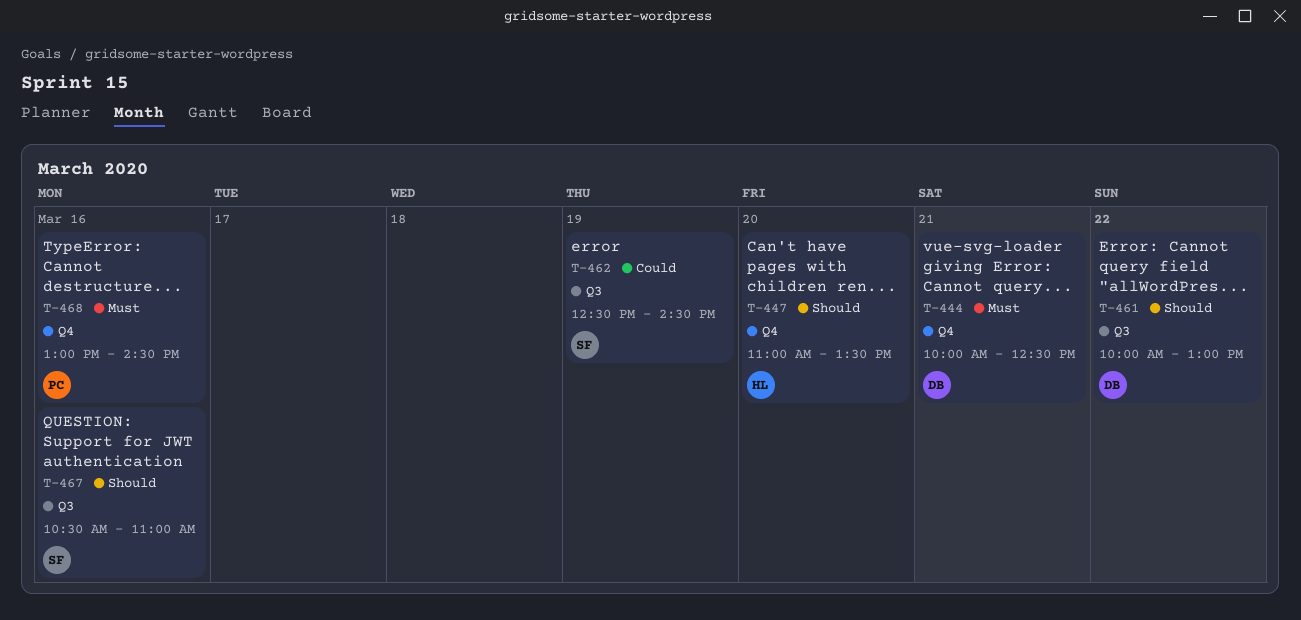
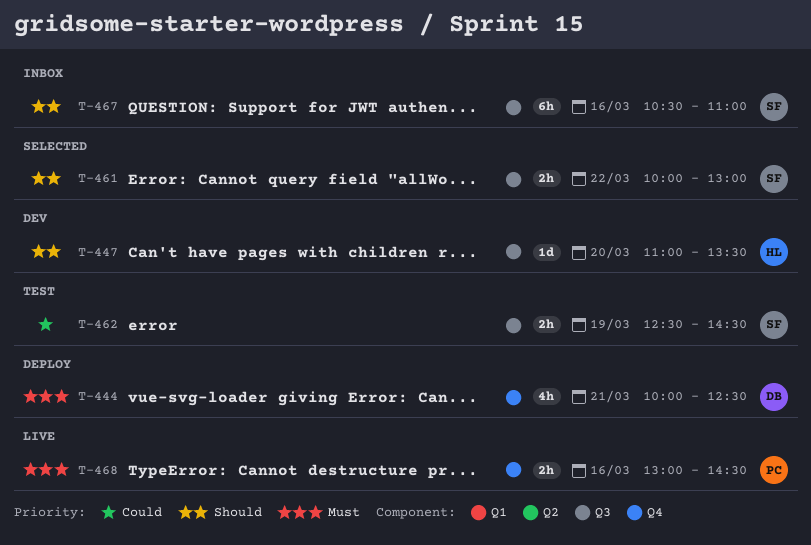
T-447, label: Q4 -> Q3
T-461, owner: DB -> SF

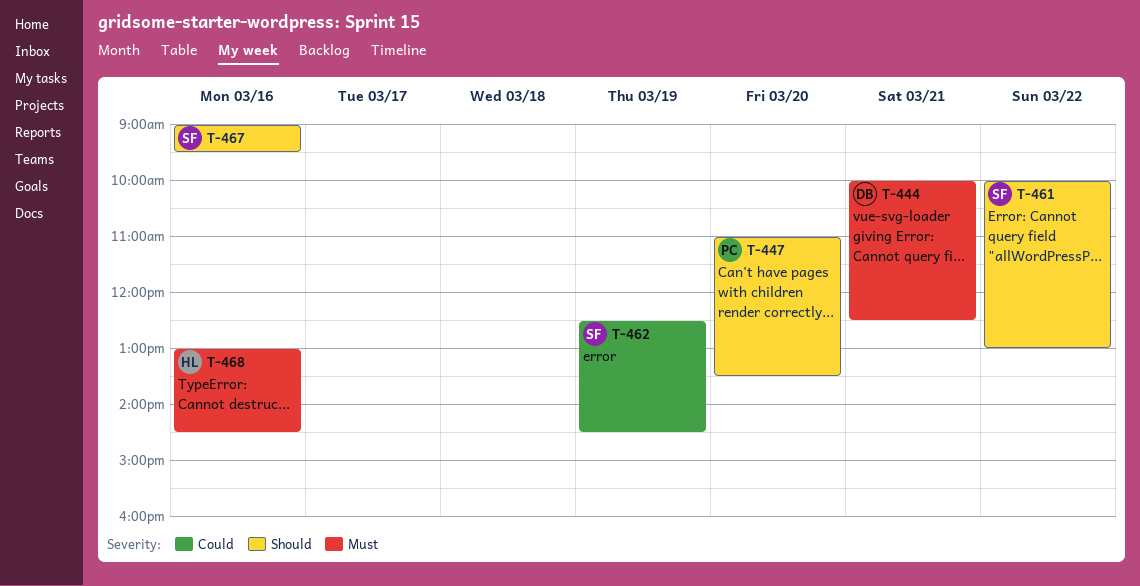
T-447, owner: HL -> PC
T-467, begins: 10:30 -> 09:00
T-467, ends: 11:00 -> 09:30
T-468, owner: PC -> HL

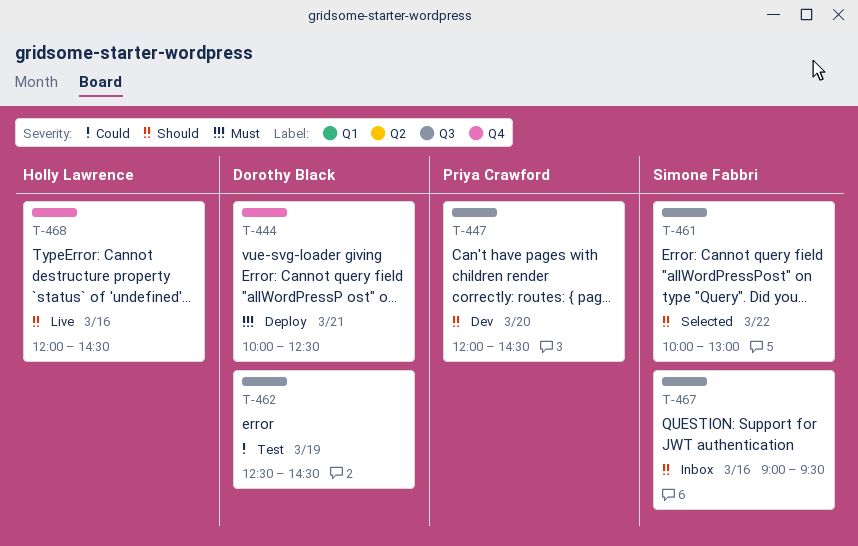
T-447, begins: 11:00 -> 12:00
T-447, ends: 13:30 -> 14:30
T-462, owner: Simone Fabbri -> Dorothy Black
T-468, priority: Must -> Should
T-468, begins: 13:00 -> 12:00

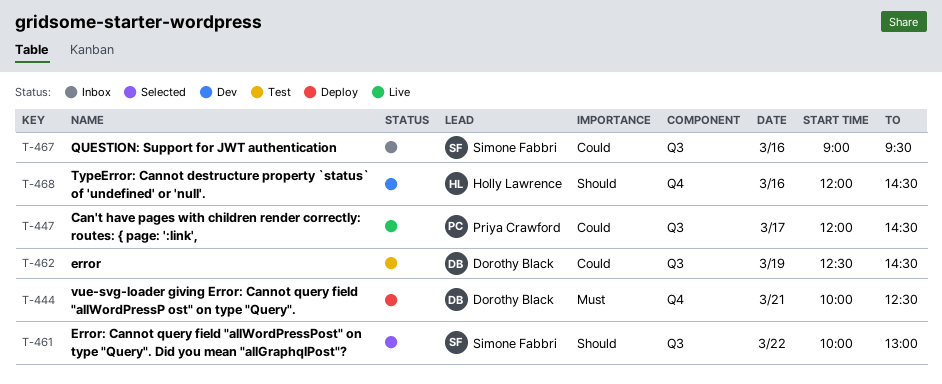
T-447, status: Dev -> Live
T-447, priority: Should -> Could
T-447, day: Mar 20 -> Mar 17
T-467, priority: Should -> Could
T-468, status: Live -> Dev

